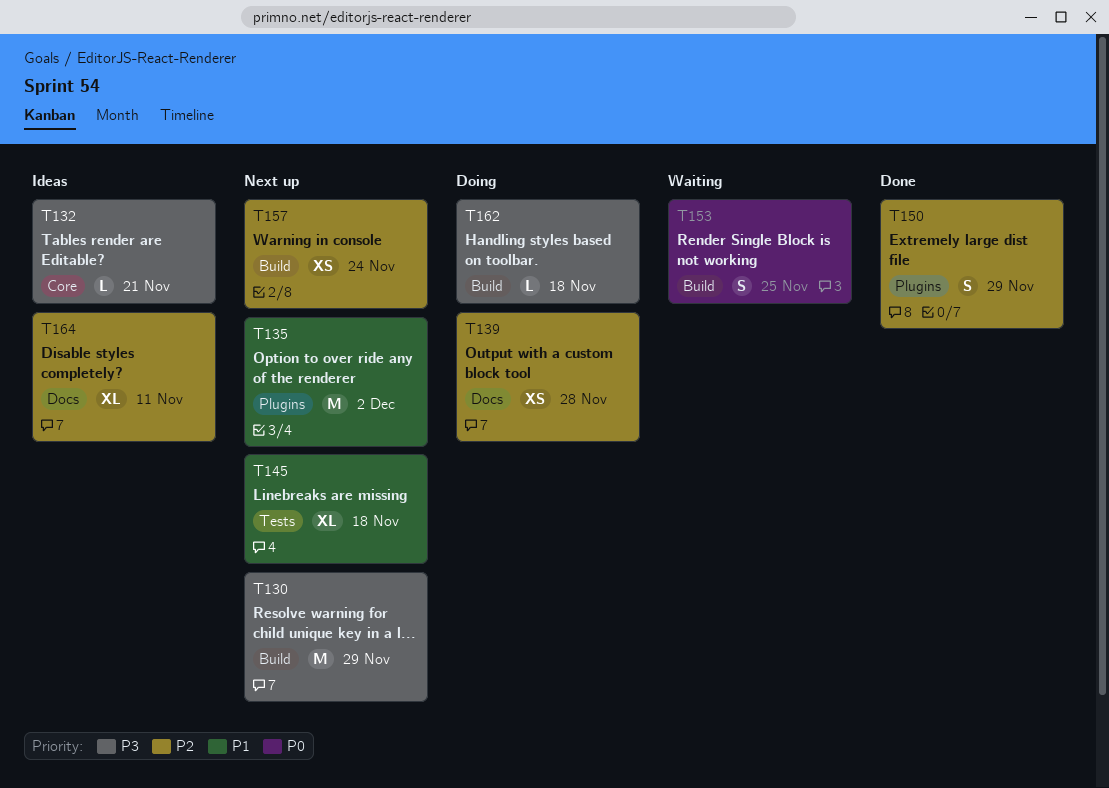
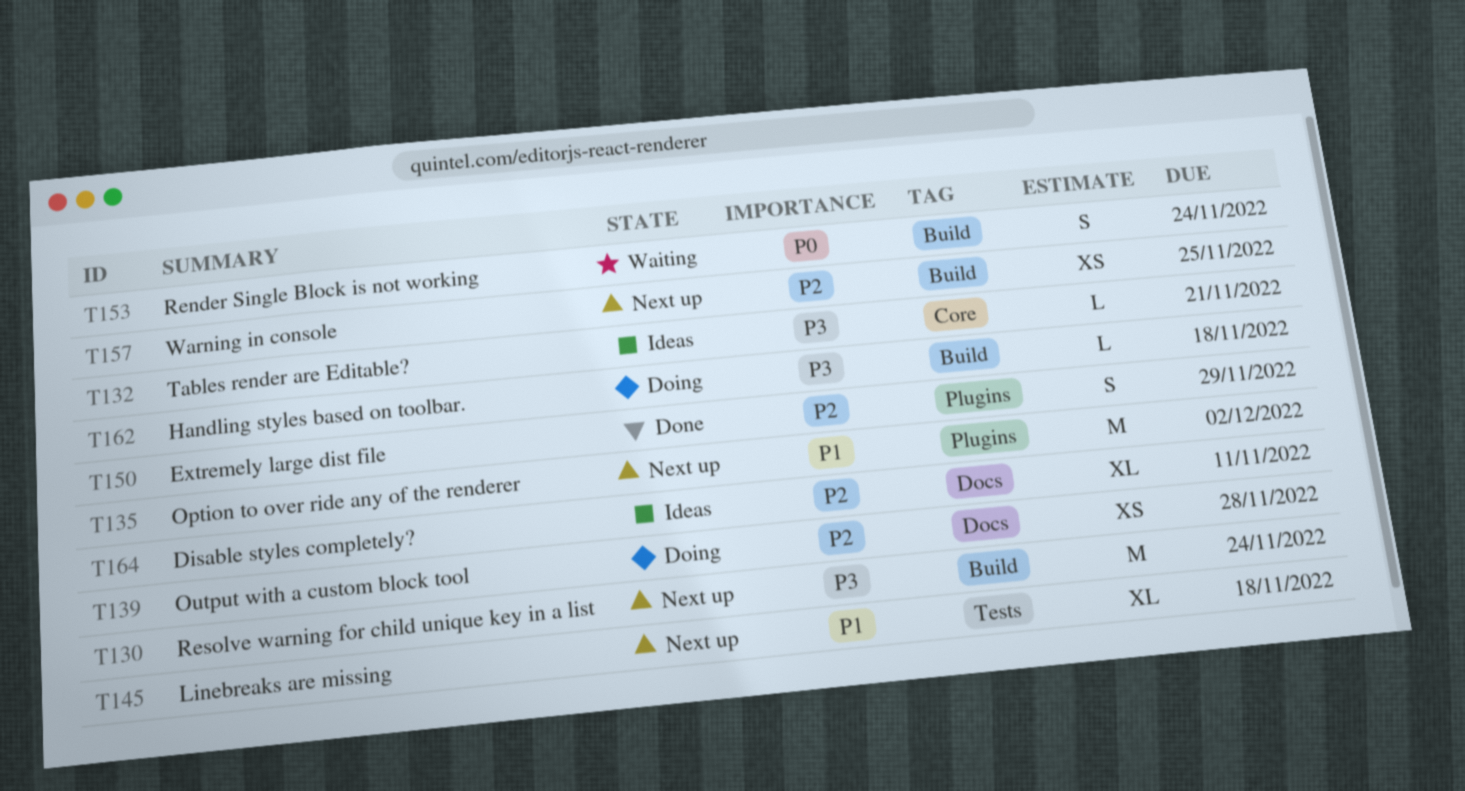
T130, due: Nov 29 -> Nov 24
T153, due: Nov 25 -> Nov 24
T157, due: Nov 24 -> Nov 25

